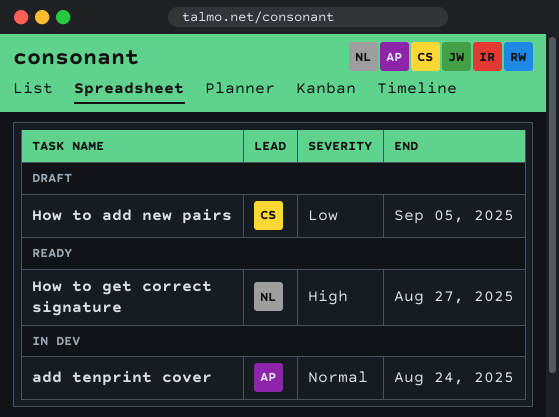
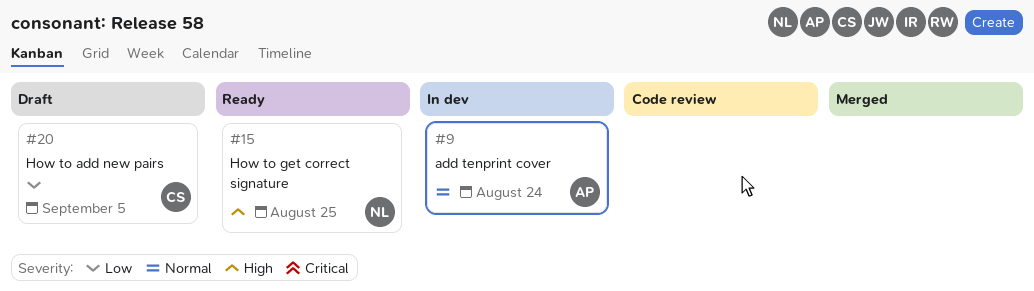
How to get correct signature, due: Aug 27 -> Aug 25

